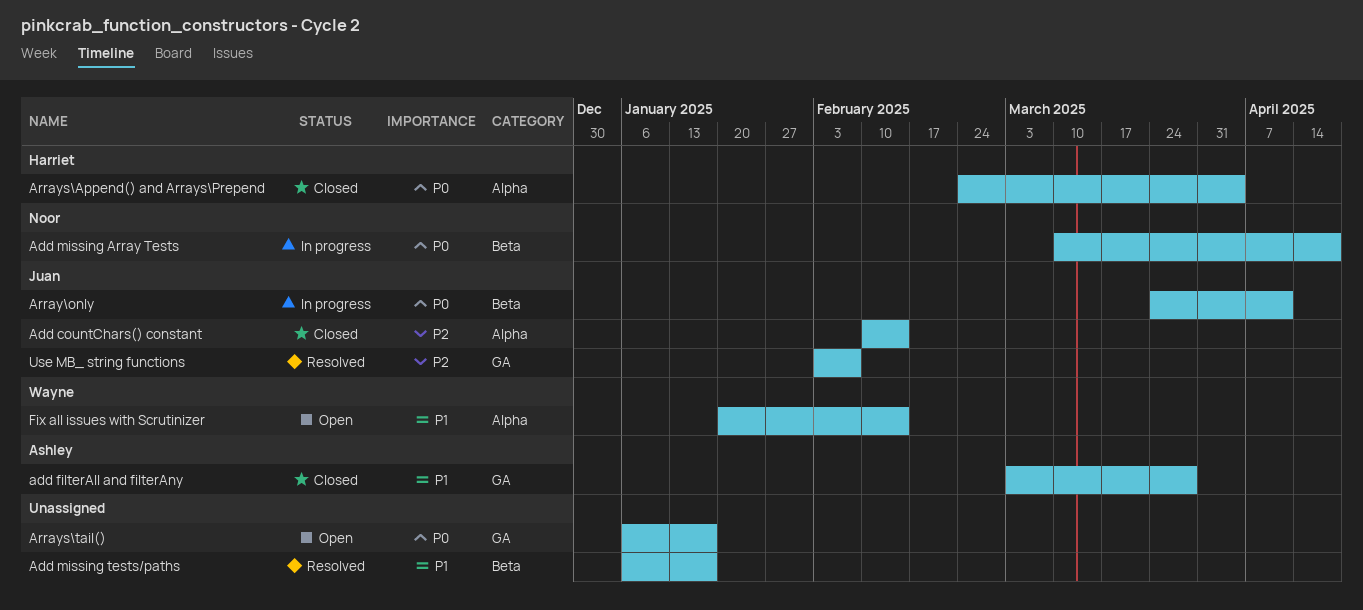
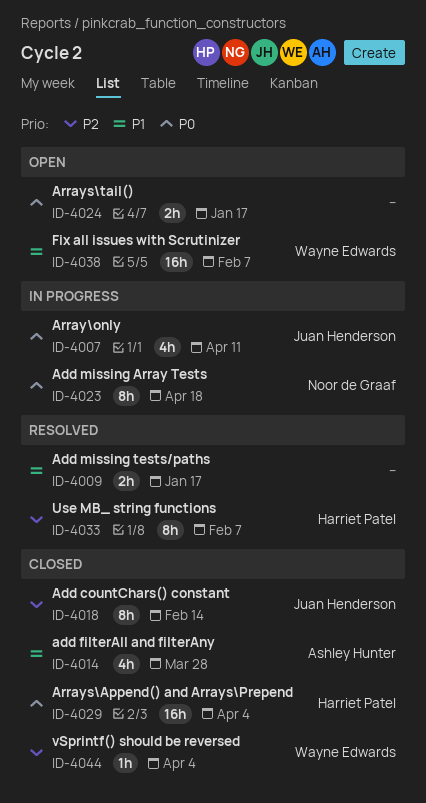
Fix all issues with Scrutinizer, due: Feb 14 -> Feb 7
Use MB_ string functions, owner: Juan Henderson -> Harriet Patel
vSprintf() should be reversed: none -> present

